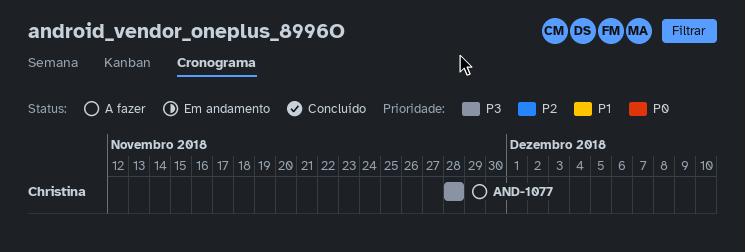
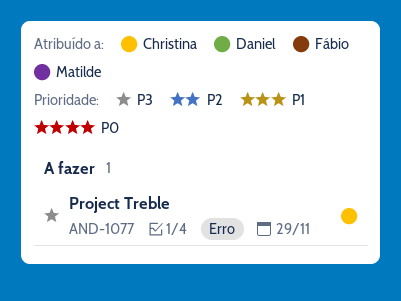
AND-1077, due: Nov 28 -> Nov 29

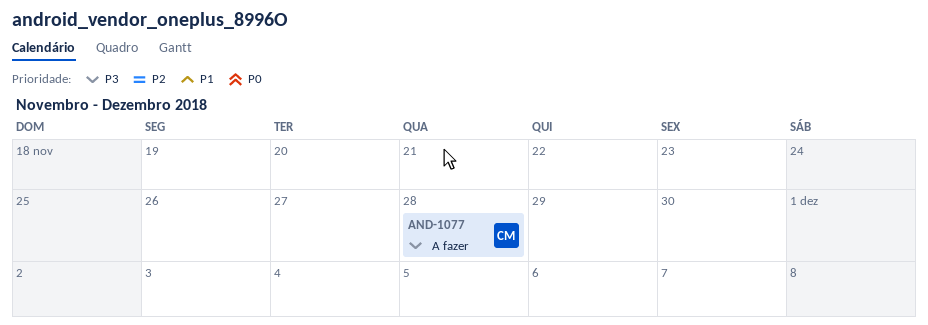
AND-1077, due: Nov 29 -> Nov 28

